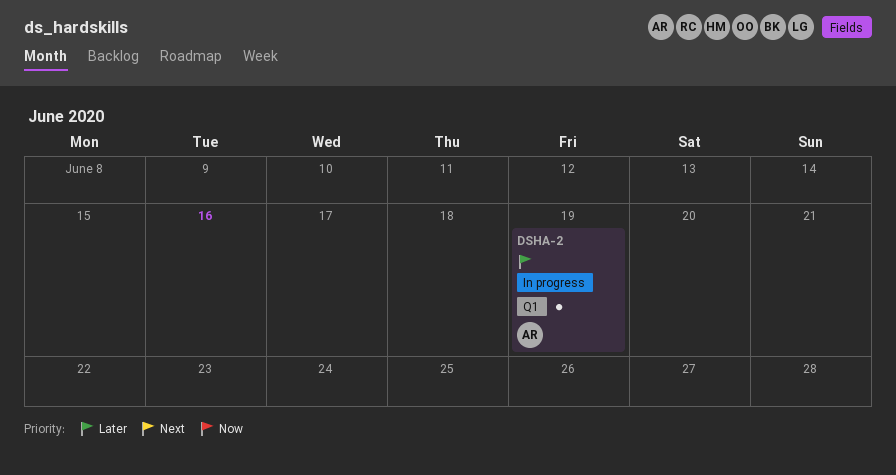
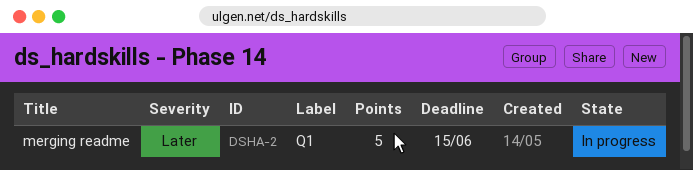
DSHA-2, estimate: 1 -> 5
DSHA-2, due: Jun 19 -> Jun 15

